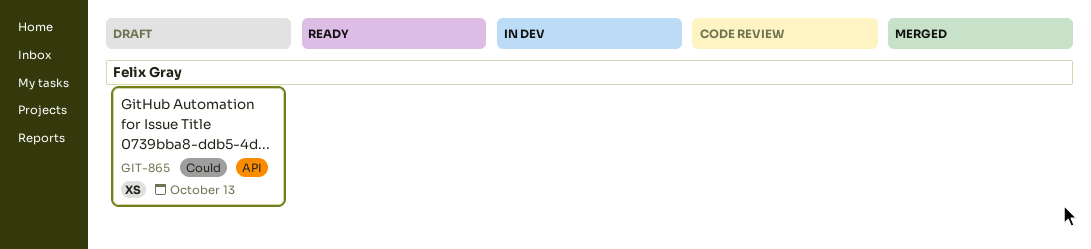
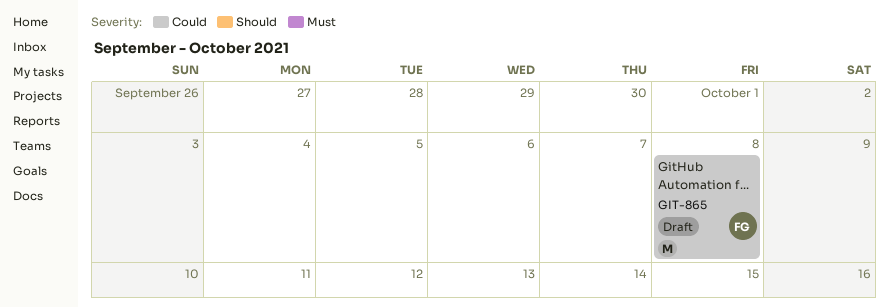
GIT-865, estimate: XS -> M
GIT-865, due: Oct 13 -> Oct 8

